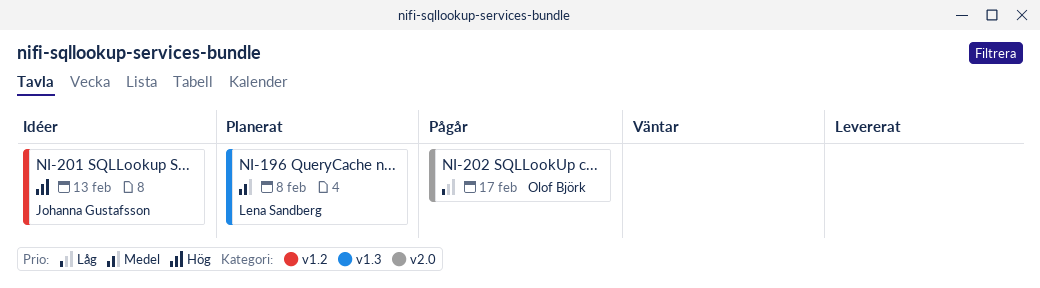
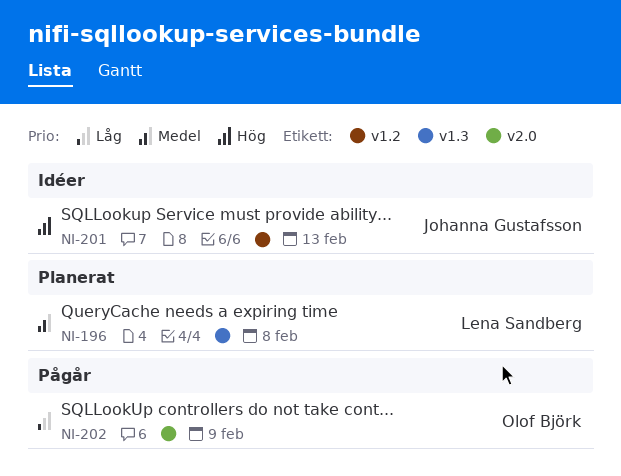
NI-202, due: Feb 17 -> Feb 9

